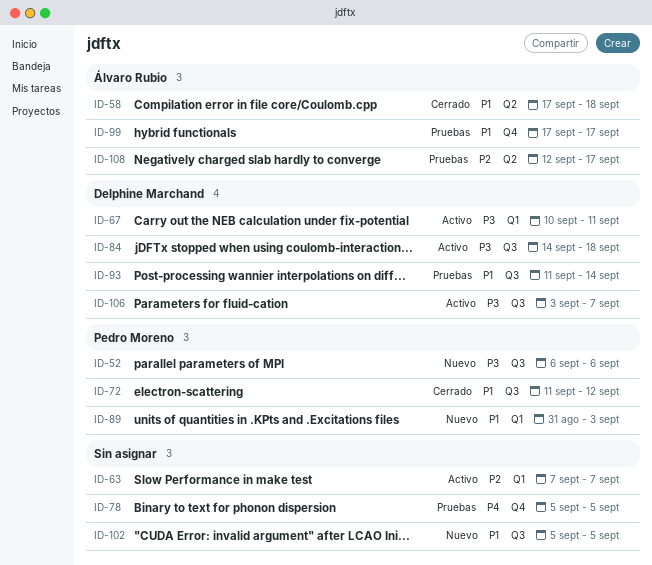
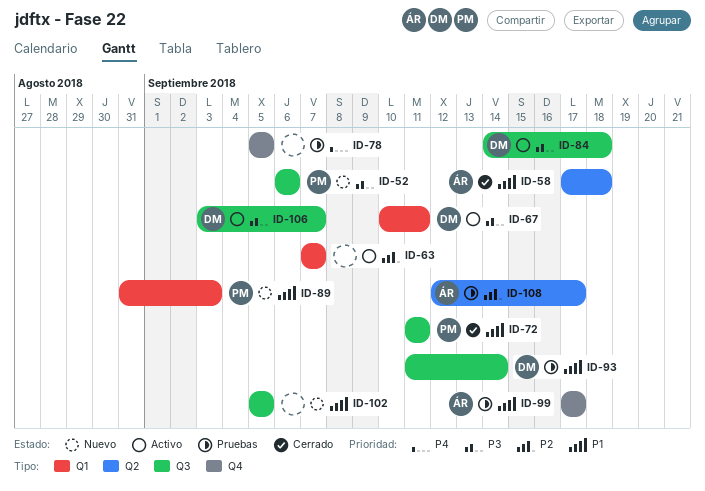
ID-72, due: Sep 12 -> Sep 11

